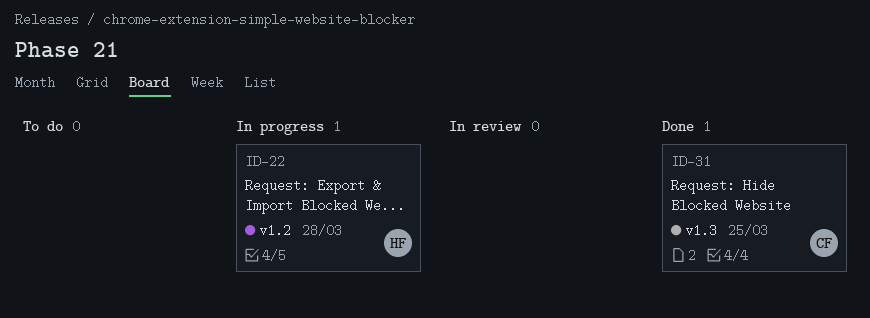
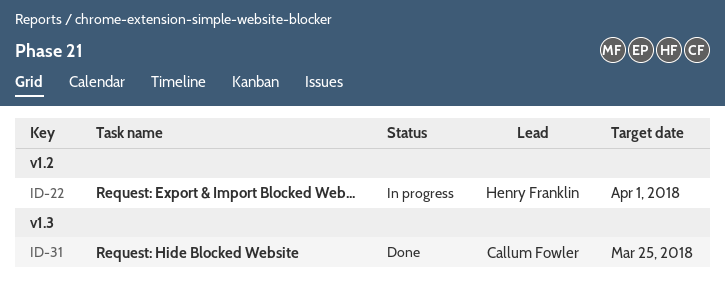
ID-22, due: Mar 28 -> Apr 1

